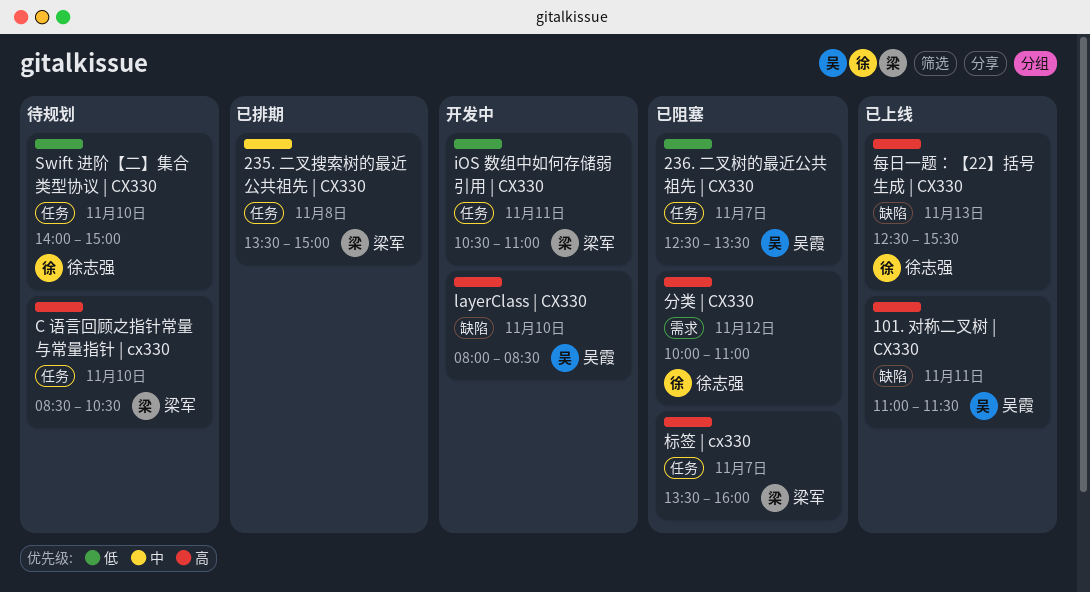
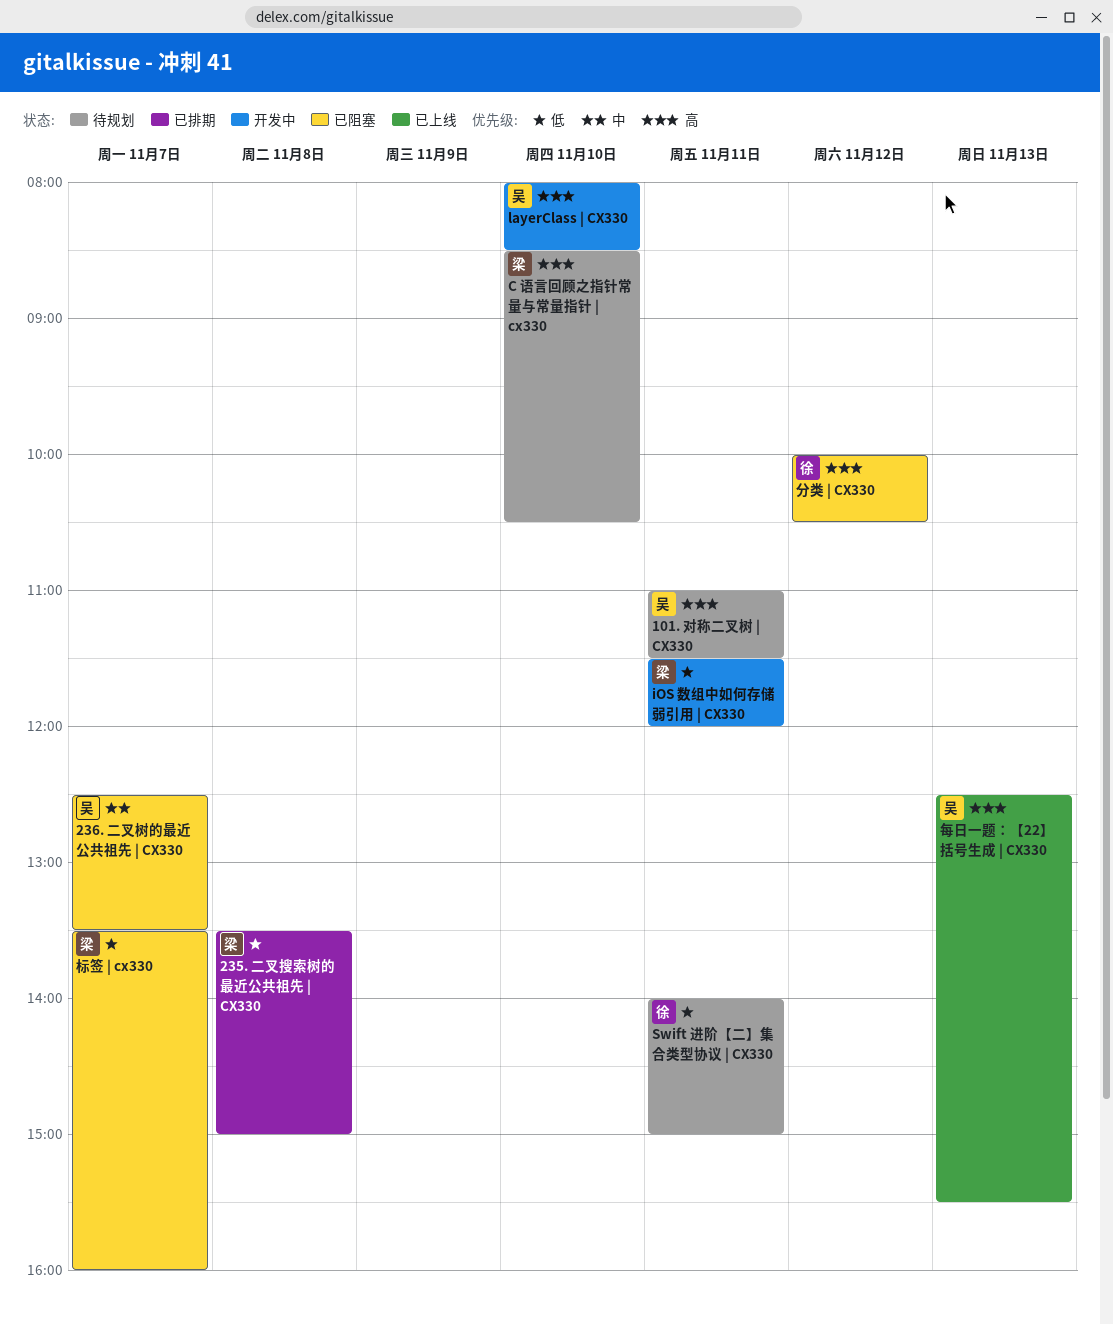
101. 对称二叉树 | CX330, status: 已上线 -> 待规划
235. 二叉搜索树的最近公共祖先 | CX330, priority: 中 -> 低
236. 二叉树的最近公共祖先 | CX330, priority: 低 -> 中
iOS 数组中如何存储弱引用 | CX330, begins: 10:30 -> 11:30
iOS 数组中如何存储弱引用 | CX330, ends: 11:00 -> 12:00
Swift 进阶【二】集合类型协议 | CX330, day: Nov 10 -> Nov 11
分类 | CX330, ends: 11:00 -> 10:30
标签 | cx330, priority: 高 -> 低
每日一题：【22】括号生成 | CX330, owner: 徐志强 -> 吴霞

